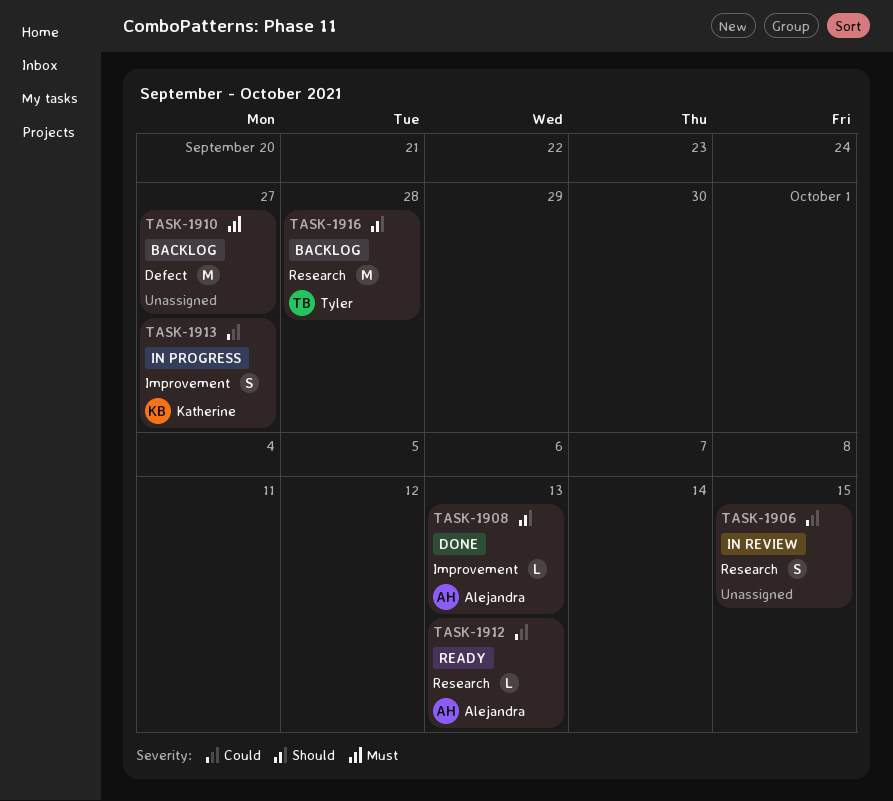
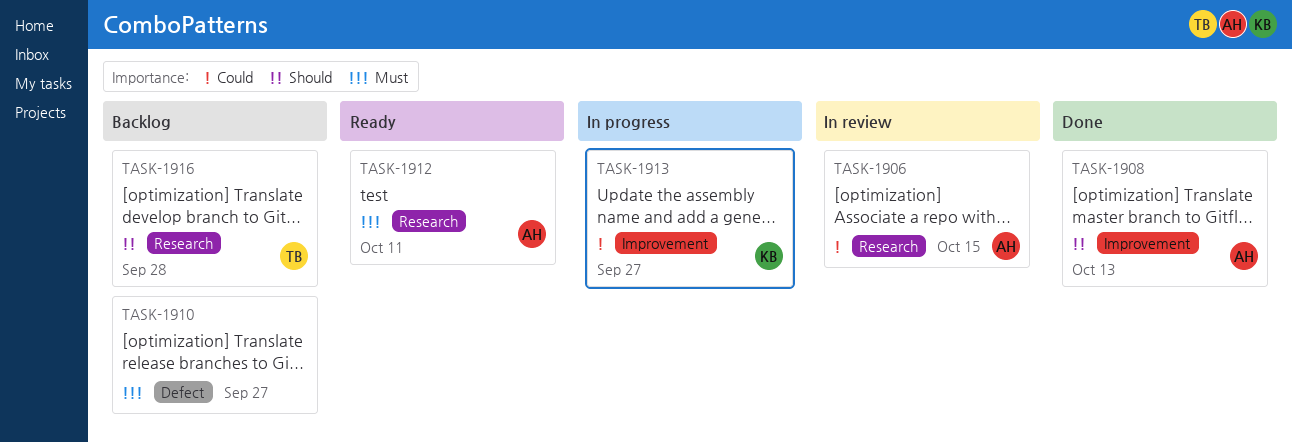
TASK-1906, owner: none -> Alejandra
TASK-1912, priority: Could -> Must
TASK-1912, due: Oct 13 -> Oct 11

